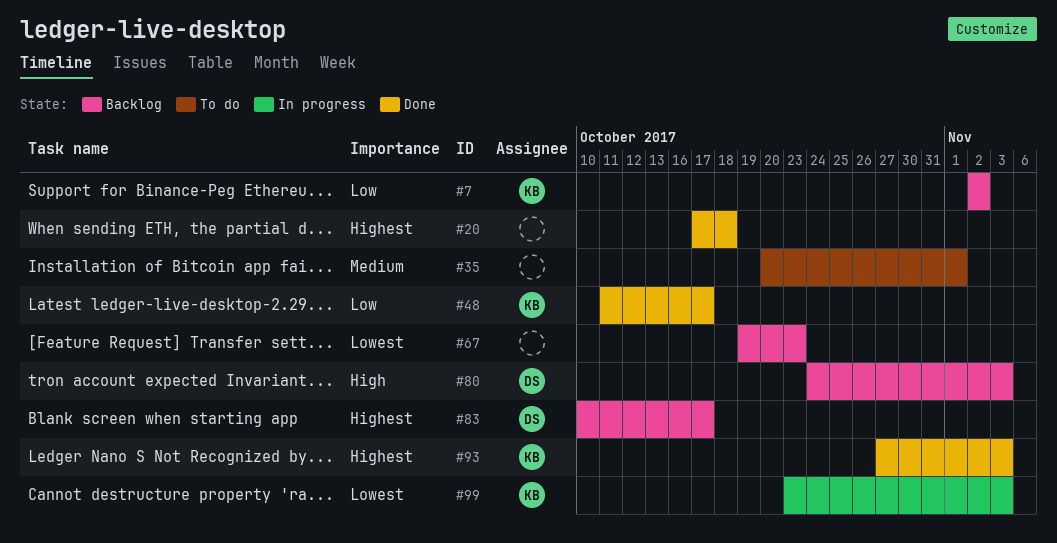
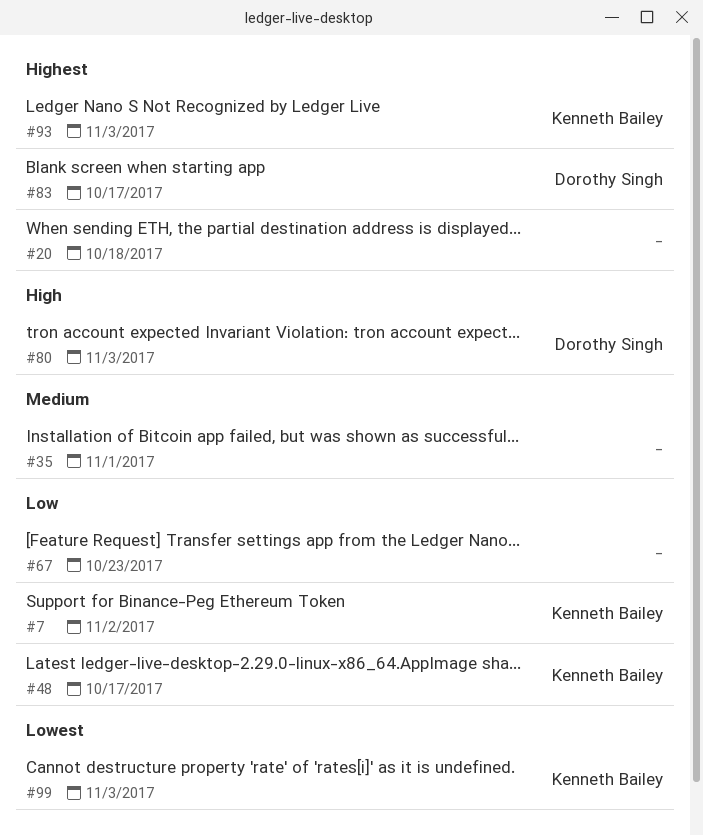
#67, priority: Lowest -> Low

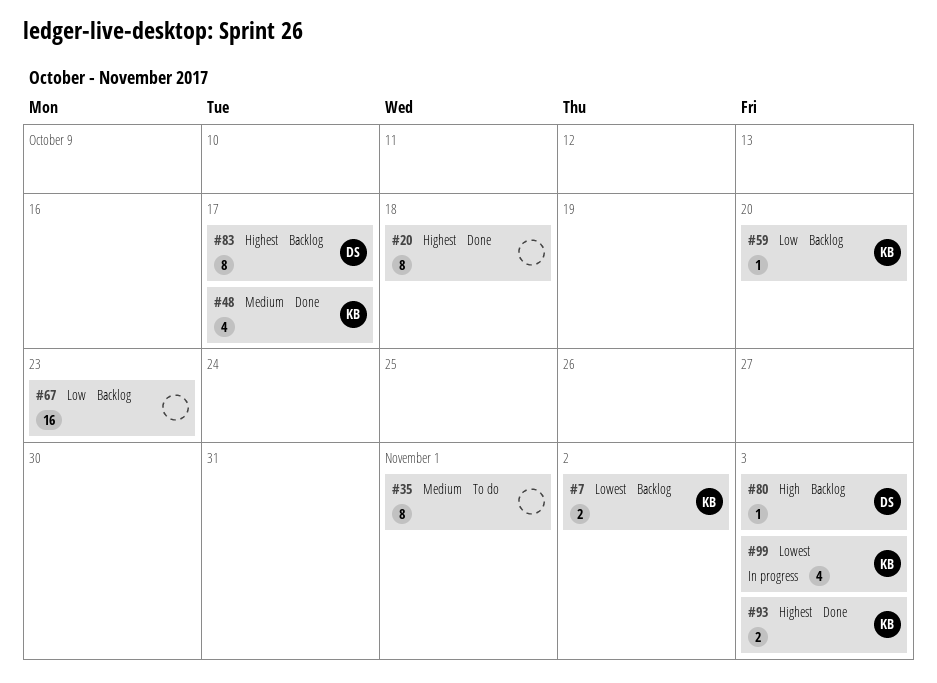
#7, priority: Low -> Lowest
#48, priority: Low -> Medium
#59: none -> present

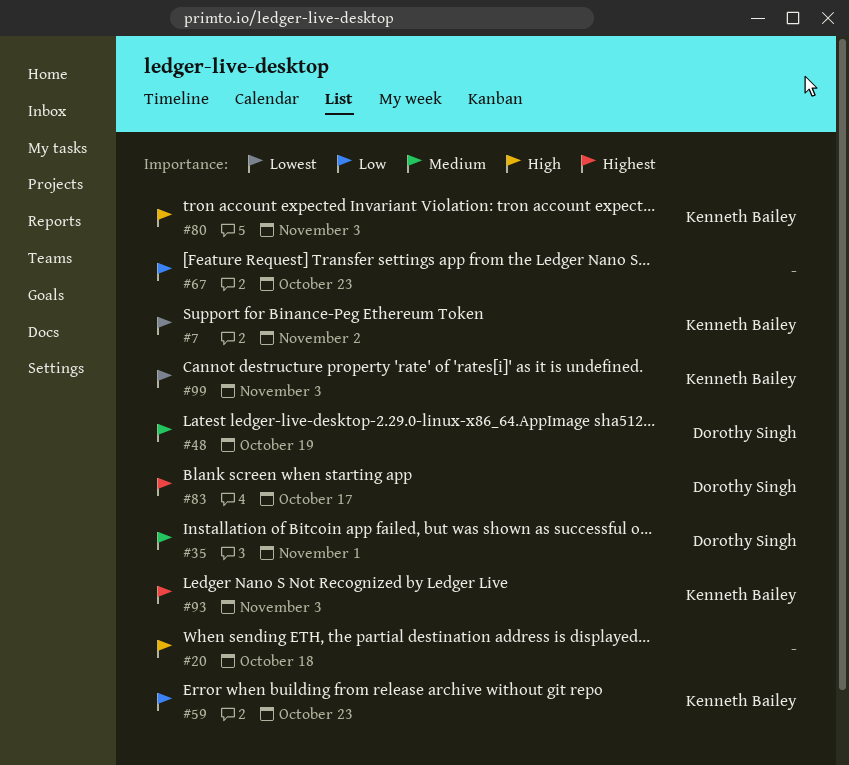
#20, priority: Highest -> High
#35, owner: none -> Dorothy Singh
#48, owner: Kenneth Bailey -> Dorothy Singh
#48, due: Oct 17 -> Oct 19
#59, due: Oct 20 -> Oct 23
#80, owner: Dorothy Singh -> Kenneth Bailey

